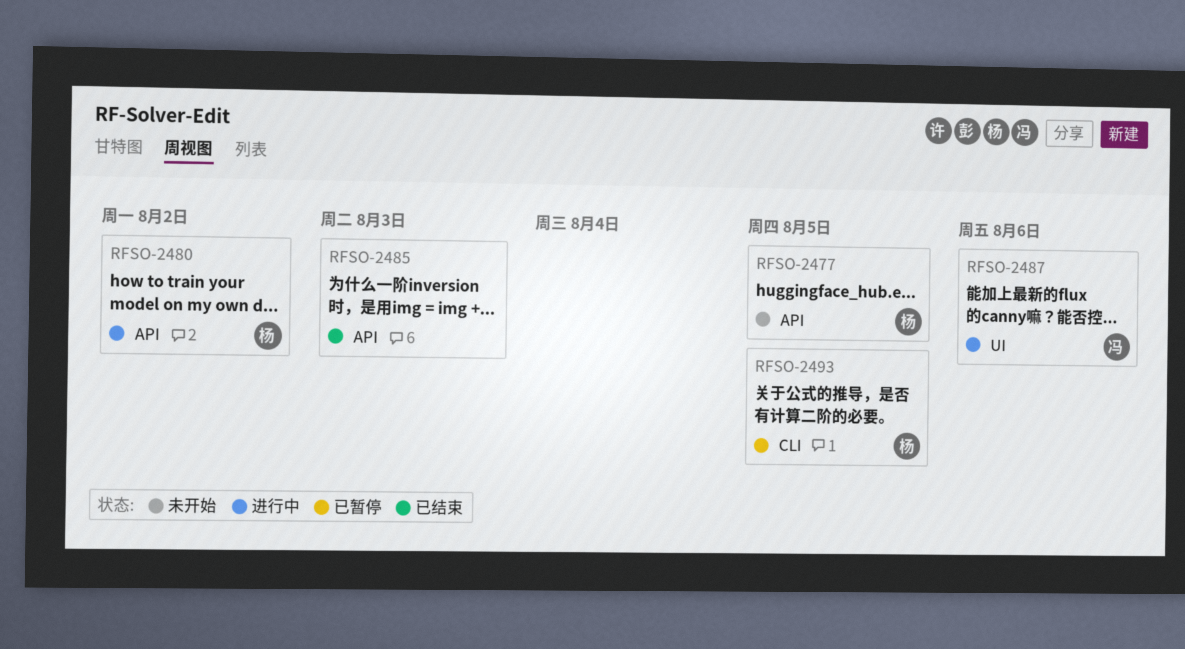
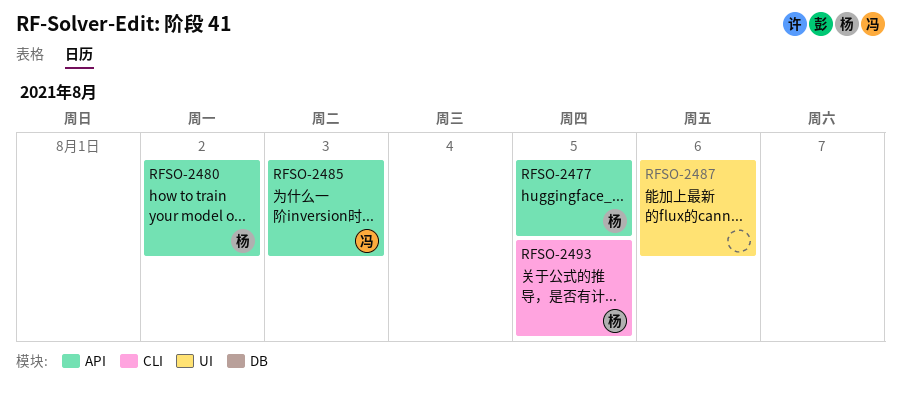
RFSO-2485, owner: none -> 冯
RFSO-2487, owner: 冯 -> none

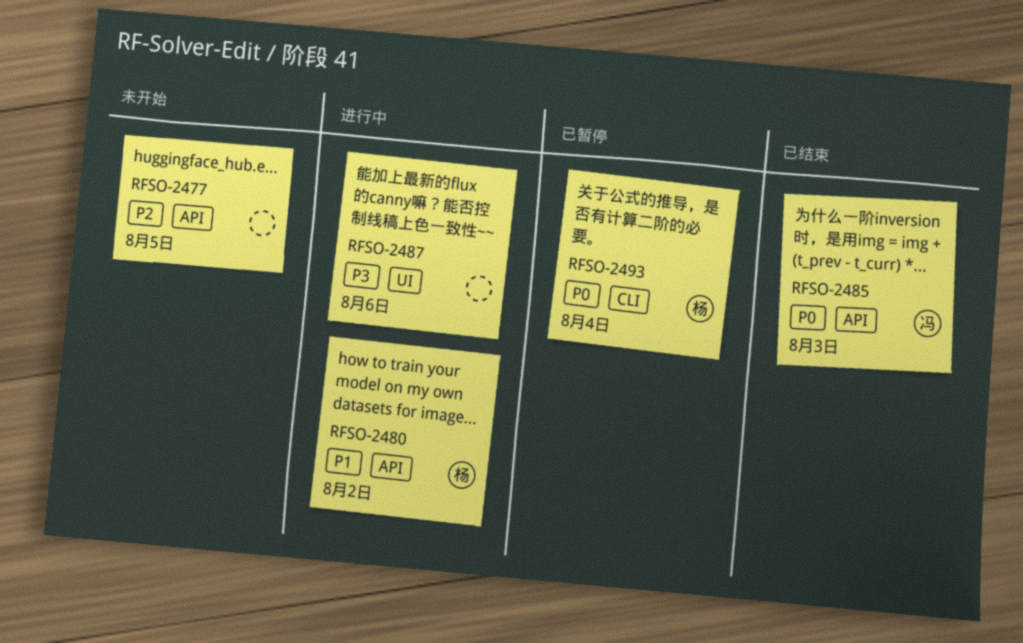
RFSO-2477, owner: 杨 -> none
RFSO-2493, due: Aug 5 -> Aug 4

